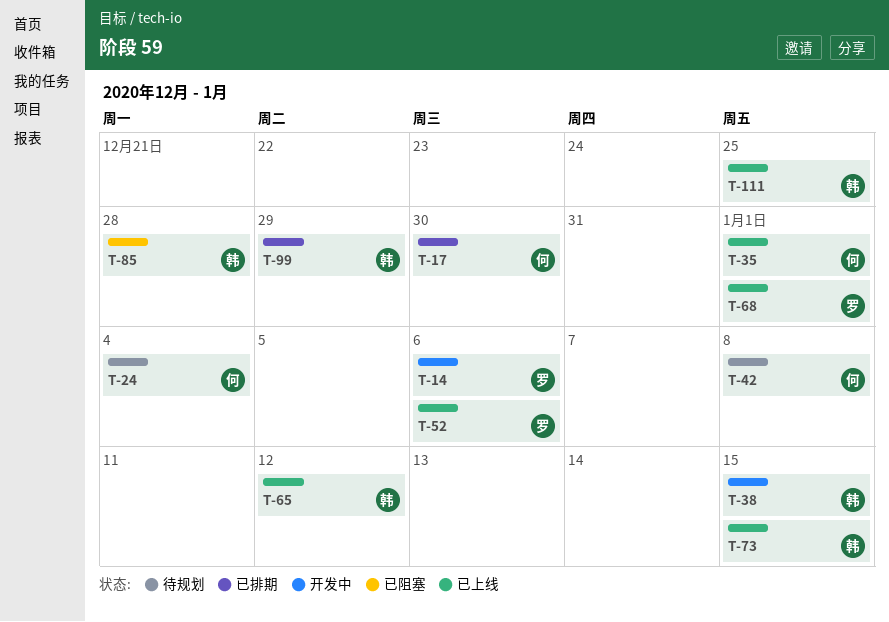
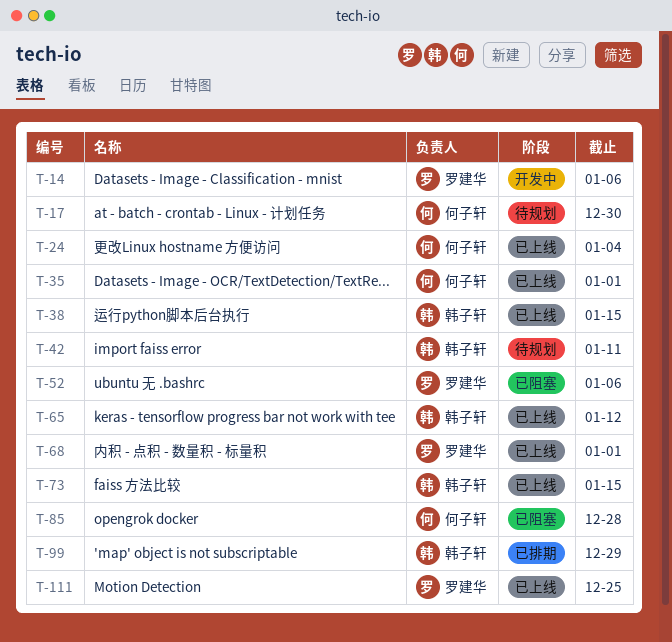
T-17, status: 已排期 -> 待规划
T-24, status: 待规划 -> 已上线
T-38, status: 开发中 -> 已上线
T-42, owner: 何子轩 -> 韩子轩
T-42, due: Jan 8 -> Jan 11
T-52, status: 已上线 -> 已阻塞
T-85, owner: 韩子轩 -> 何子轩
T-111, owner: 韩子轩 -> 罗建华

